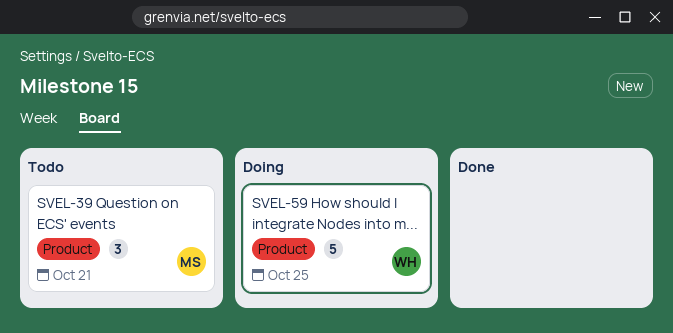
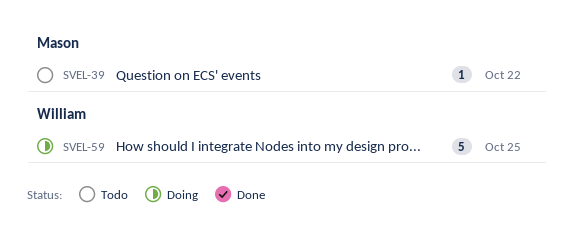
SVEL-39, estimate: 3 -> 1
SVEL-39, due: Oct 21 -> Oct 22

